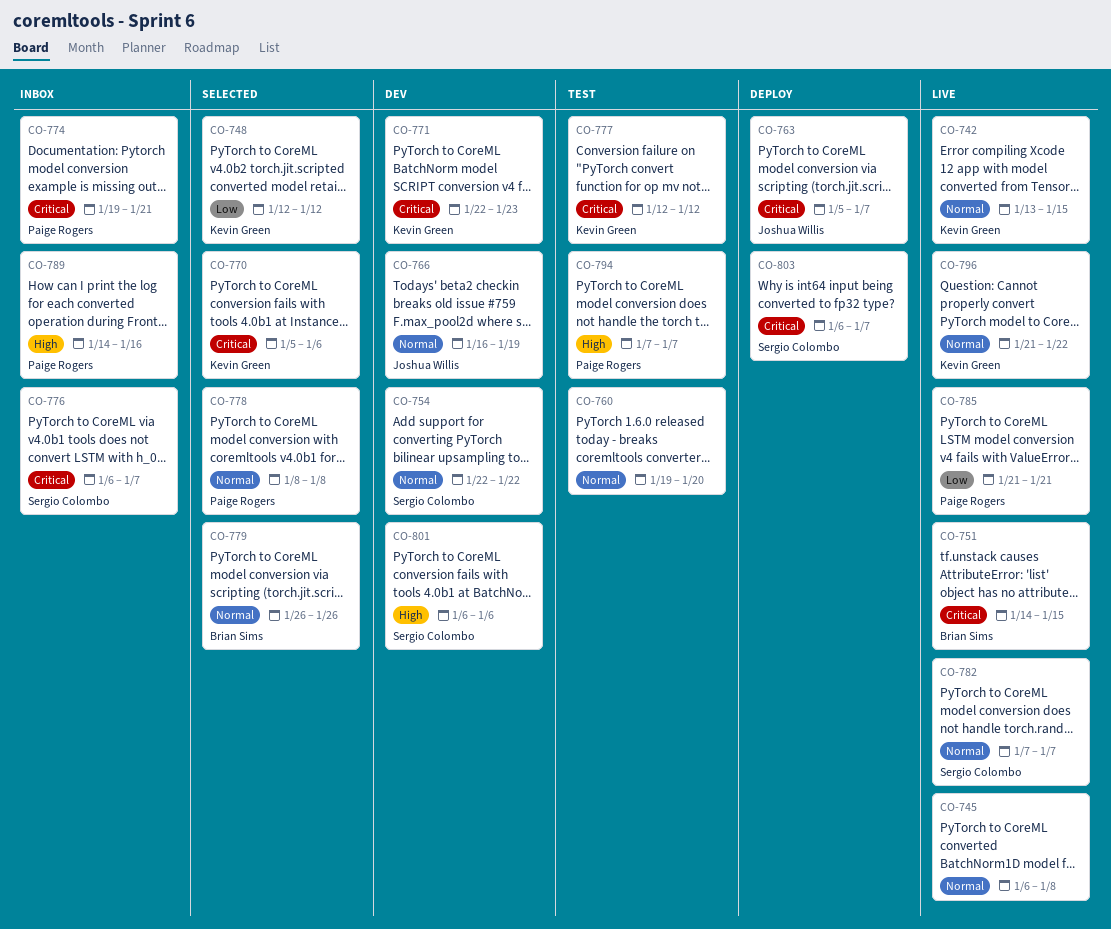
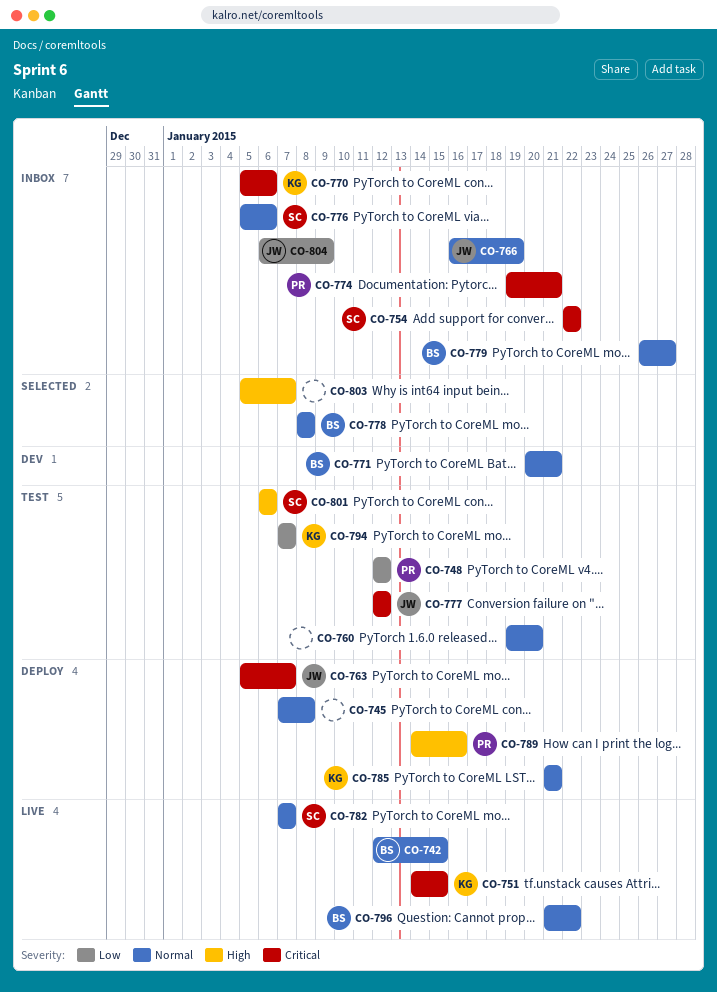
CO-742, owner: Kevin Green -> Brian Sims
CO-742, start: Jan 13 -> Jan 12
CO-745, status: Live -> Deploy
CO-745, start: Jan 6 -> Jan 7
CO-748, status: Selected -> Test
CO-748, owner: Kevin Green -> Paige Rogers
CO-751, owner: Brian Sims -> Kevin Green
CO-754, status: Dev -> Inbox
CO-754, priority: Normal -> Critical
CO-766, status: Dev -> Inbox
CO-770, status: Selected -> Inbox
CO-771, owner: Kevin Green -> Brian Sims
CO-771, priority: Critical -> Normal
CO-771, start: Jan 22 -> Jan 20
CO-771, due: Jan 23 -> Jan 21
CO-776, priority: Critical -> Normal
CO-776, start: Jan 6 -> Jan 5
CO-776, due: Jan 7 -> Jan 6
CO-777, owner: Kevin Green -> Joshua Willis
CO-778, owner: Paige Rogers -> Brian Sims
CO-779, status: Selected -> Inbox
CO-779, due: Jan 26 -> Jan 27
CO-785, status: Live -> Deploy
CO-785, owner: Paige Rogers -> Kevin Green
CO-785, priority: Low -> Normal
CO-789, status: Inbox -> Deploy
CO-794, owner: Paige Rogers -> Kevin Green
CO-794, priority: High -> Low
CO-796, owner: Kevin Green -> Brian Sims
CO-801, status: Dev -> Test
CO-803, status: Deploy -> Selected
CO-803, owner: Sergio Colombo -> none
CO-803, priority: Critical -> High
CO-803, start: Jan 6 -> Jan 5
CO-804: none -> present

